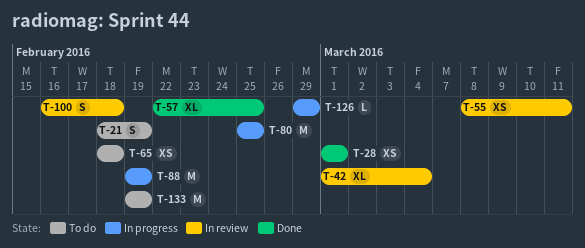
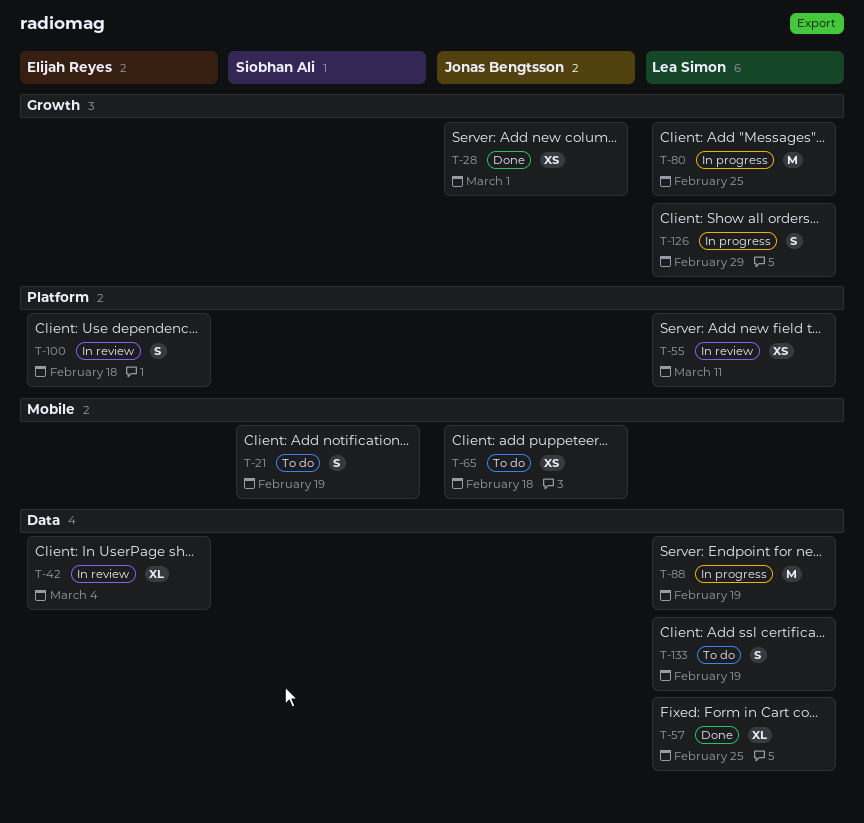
T-126, estimate: L -> S
T-133, estimate: M -> S

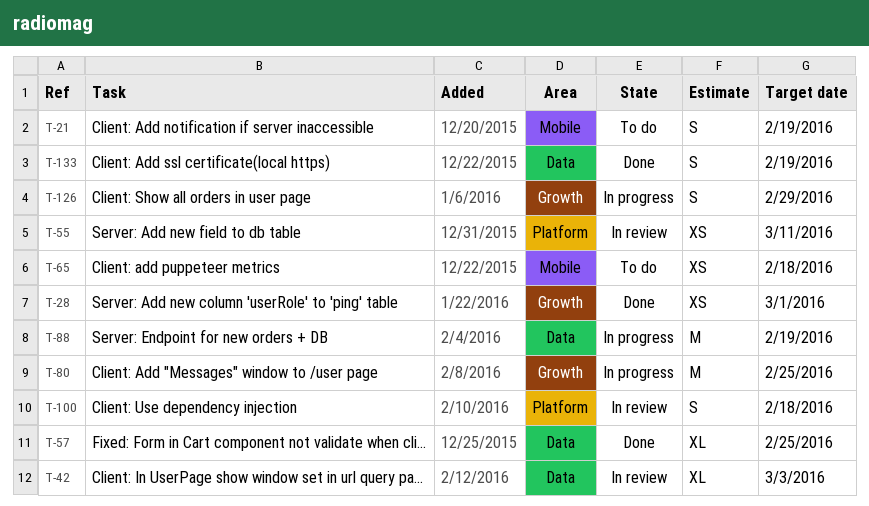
T-42, due: Mar 4 -> Mar 3
T-133, status: To do -> Done

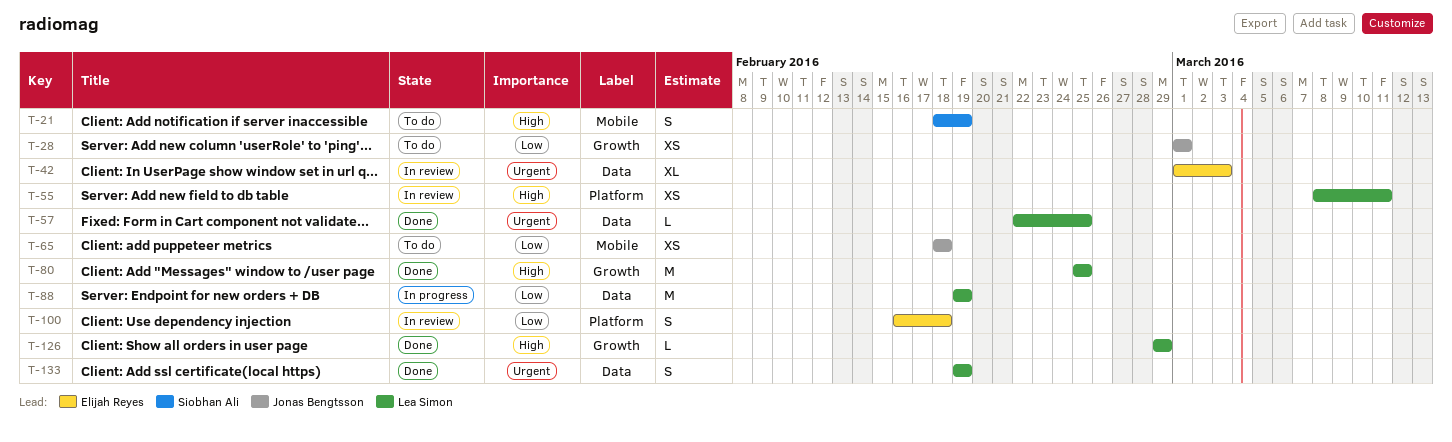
T-28, status: Done -> To do
T-57, estimate: XL -> L
T-80, status: In progress -> Done
T-126, status: In progress -> Done
T-126, estimate: S -> L

